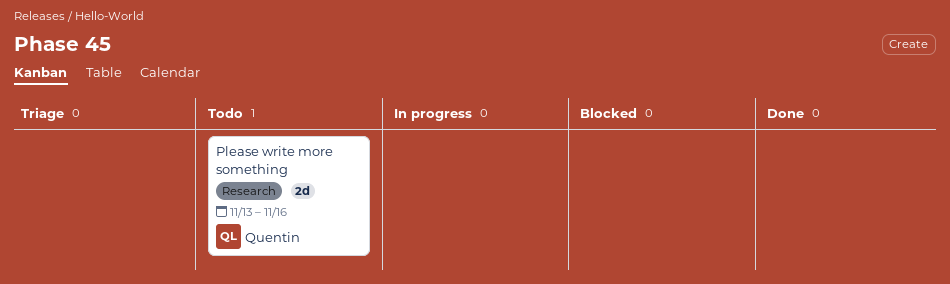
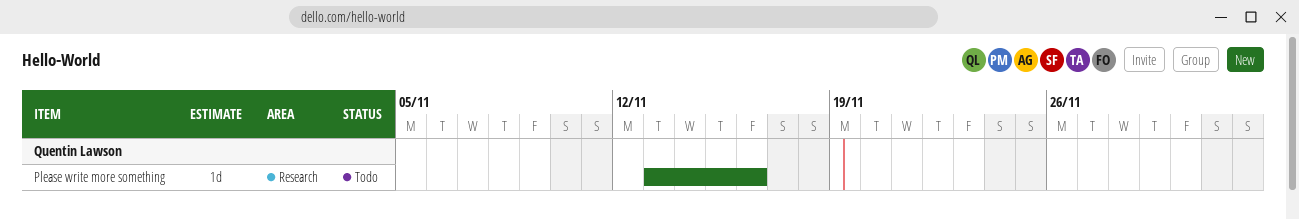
Please write more something, estimate: 2d -> 1d

